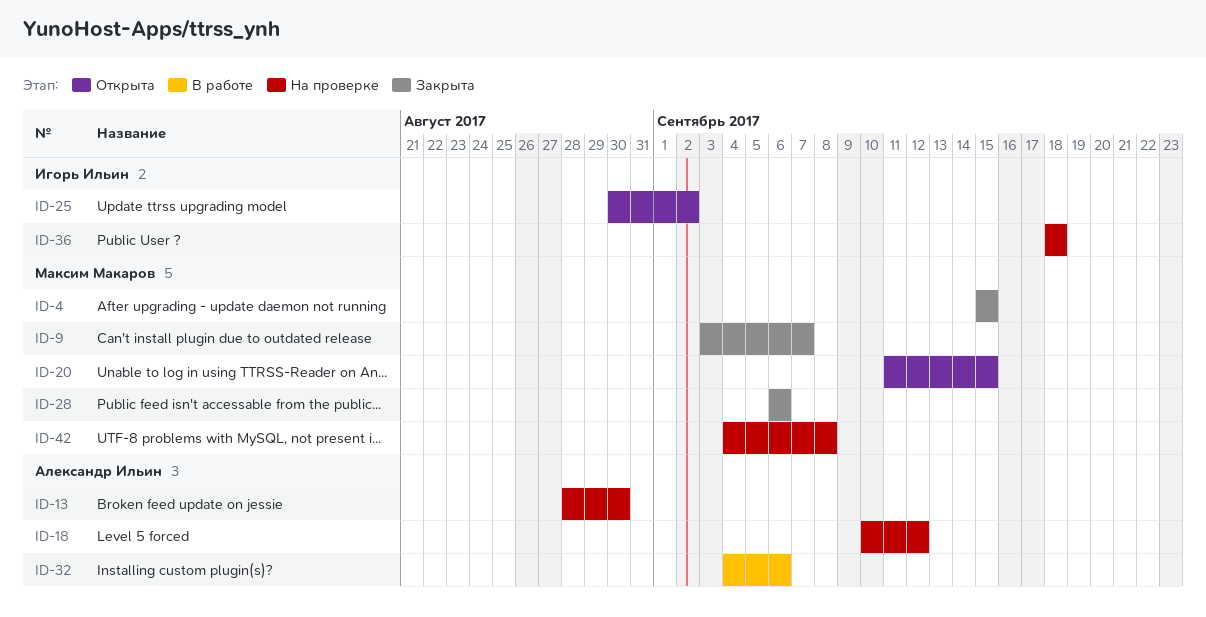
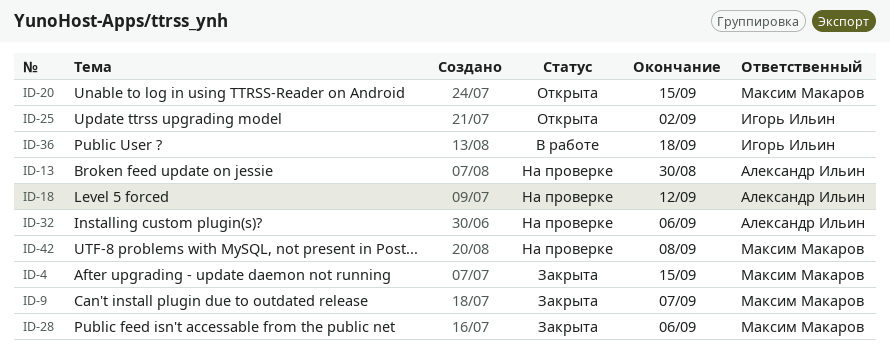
ID-32, status: В работе -> На проверке
ID-36, status: На проверке -> В работе

